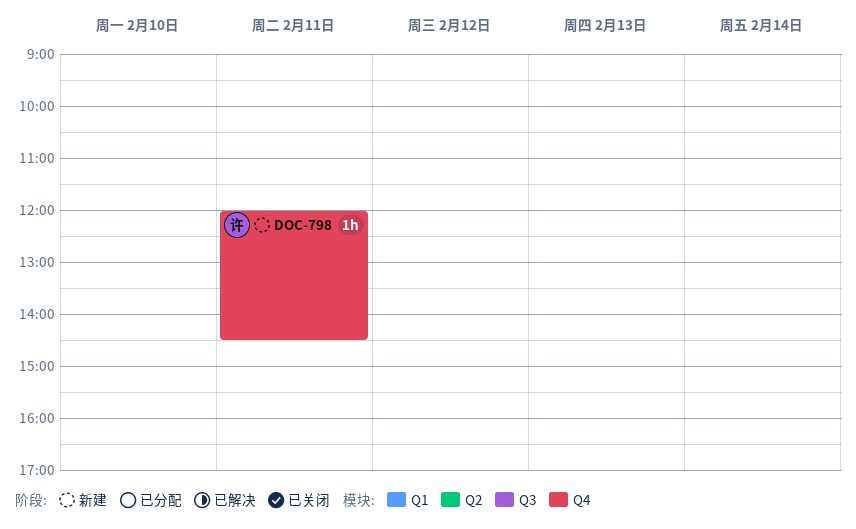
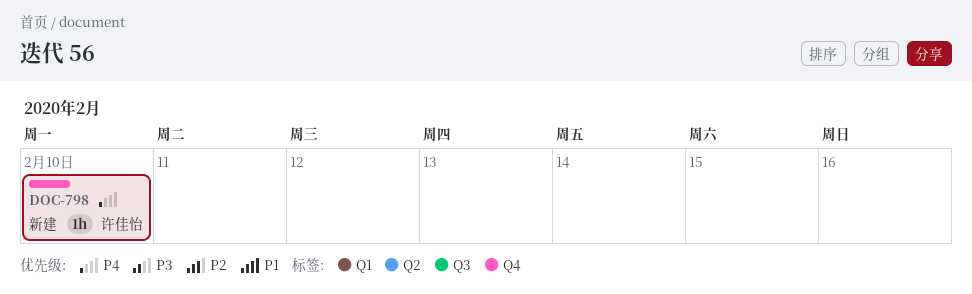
DOC-798, day: Feb 11 -> Feb 10

